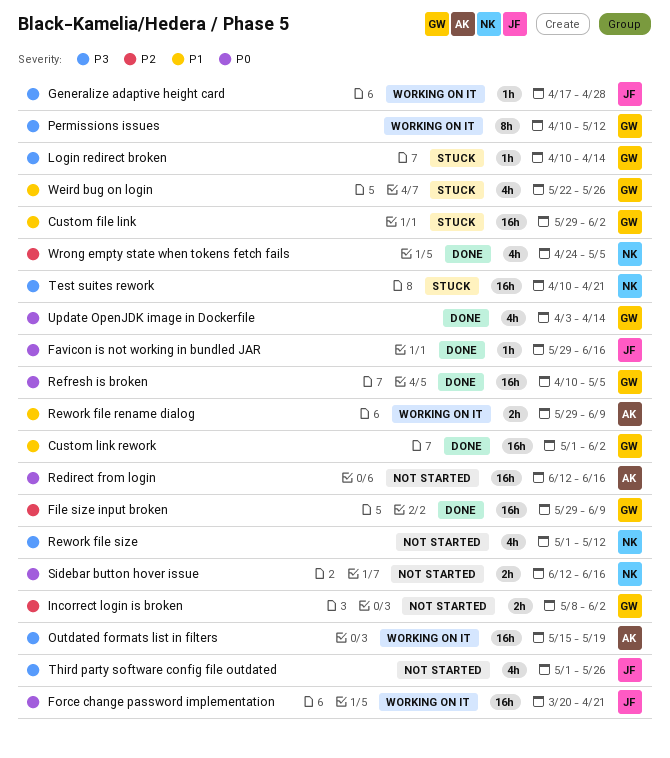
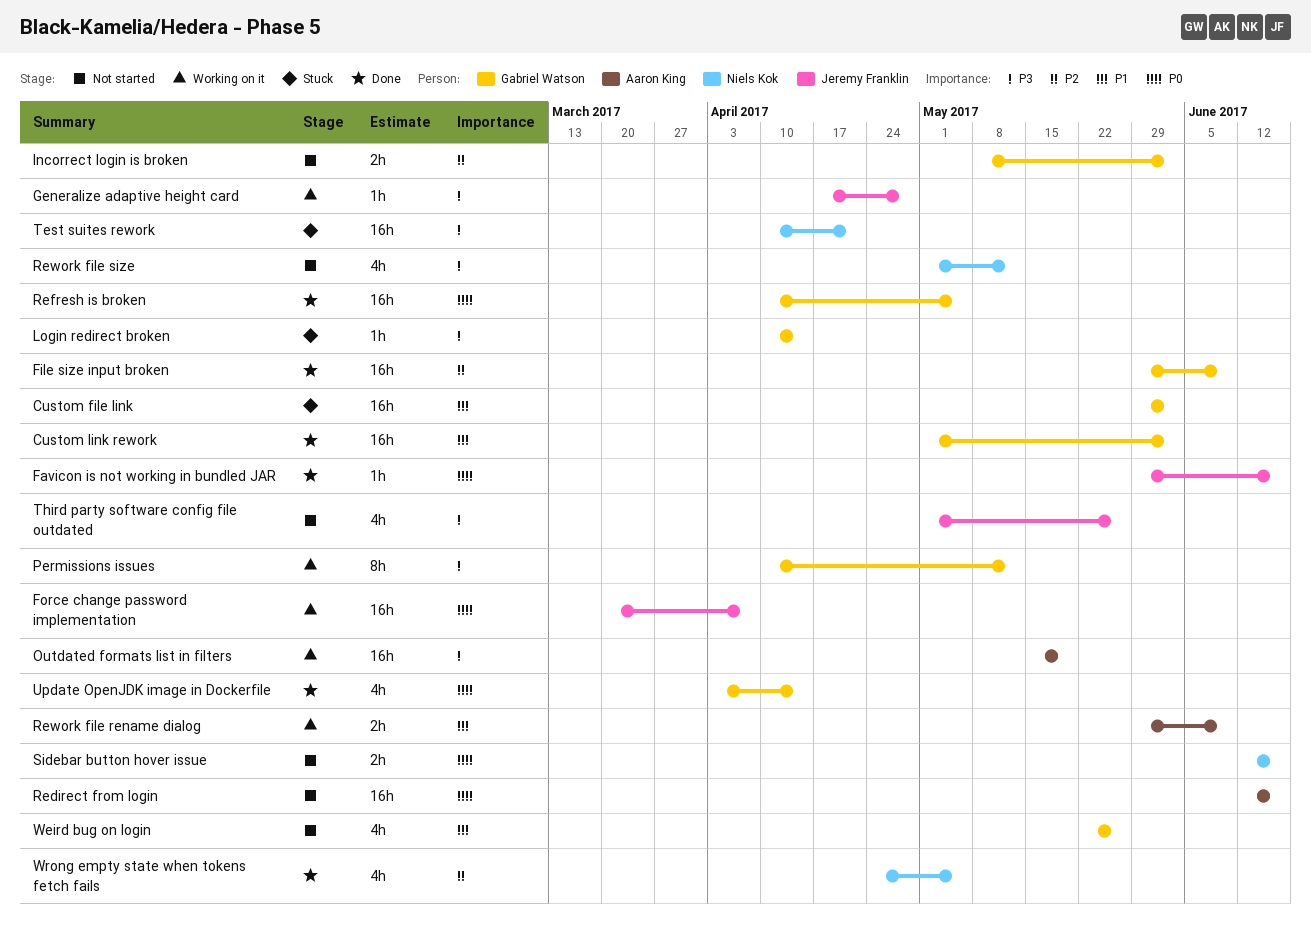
Force change password implementation, due: Apr 21 -> Apr 7
Weird bug on login, status: Stuck -> Not started

